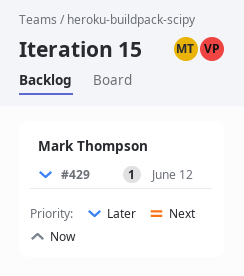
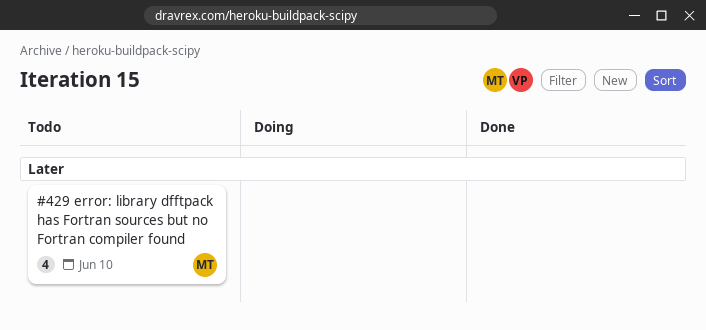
#429, estimate: 1 -> 4
#429, due: Jun 12 -> Jun 10

